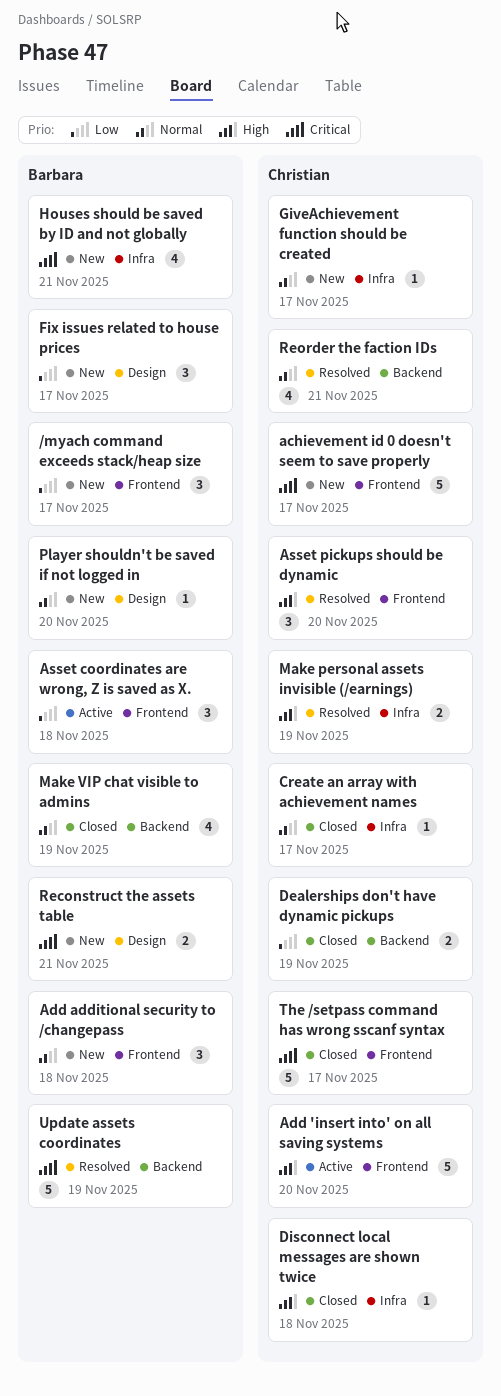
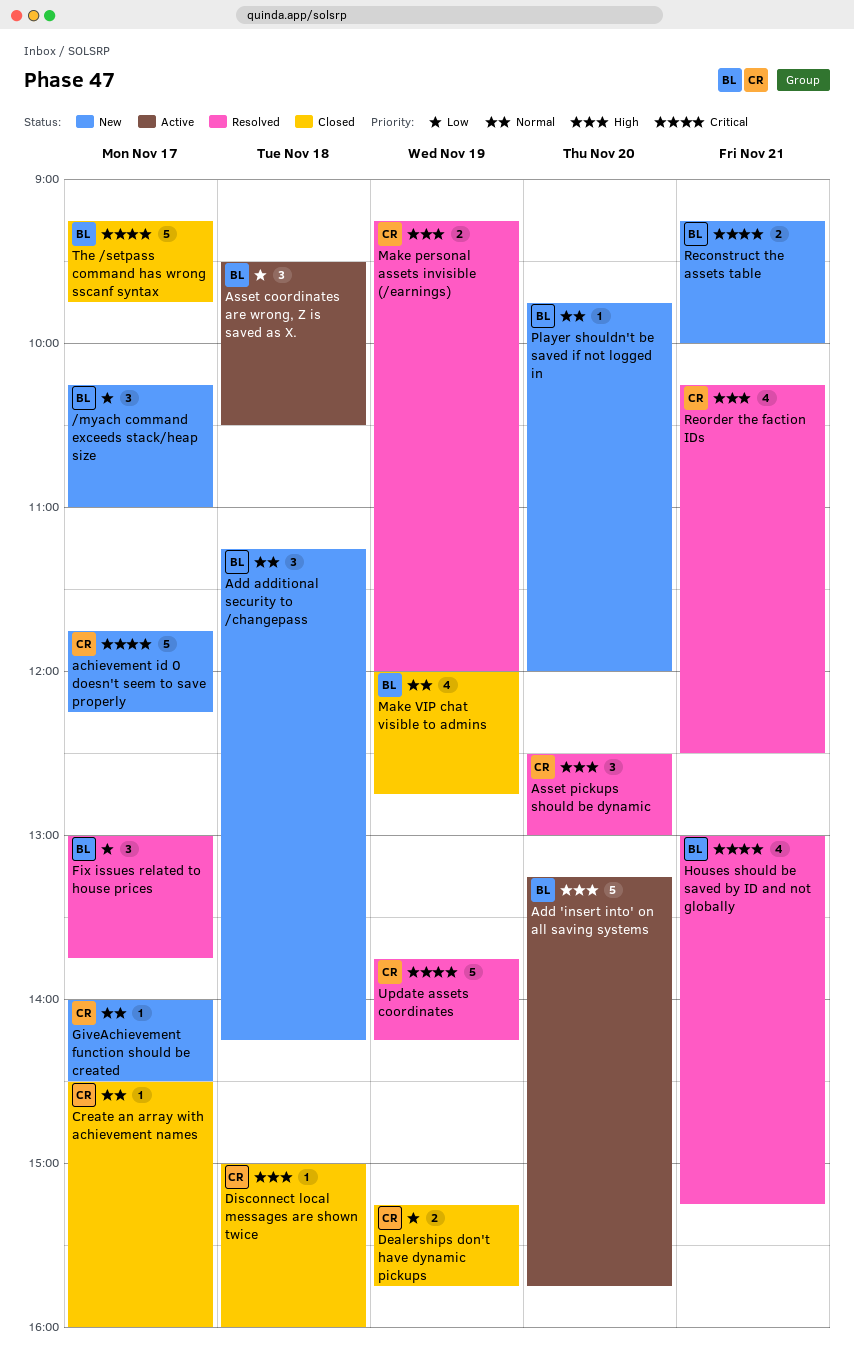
Add 'insert into' on all saving systems, owner: Christian -> Barbara
Fix issues related to house prices, status: New -> Resolved
Houses should be saved by ID and not globally, status: New -> Resolved
Reorder the faction IDs, priority: Normal -> High
The /setpass command has wrong sscanf syntax, owner: Christian -> Barbara
Update assets coordinates, owner: Barbara -> Christian

